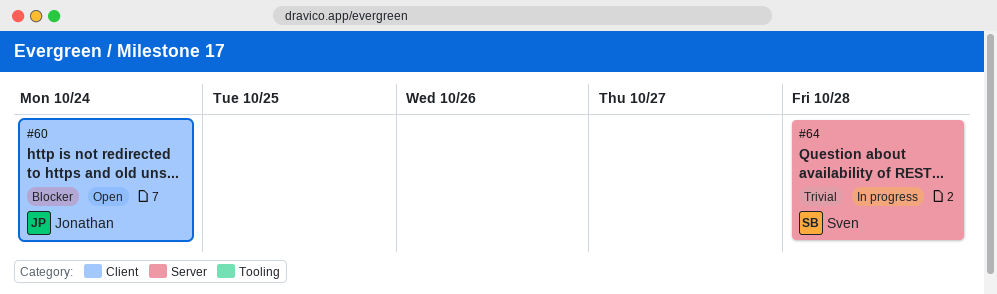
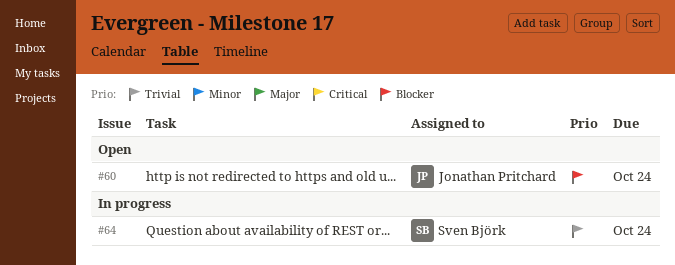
#64, due: Oct 28 -> Oct 24

